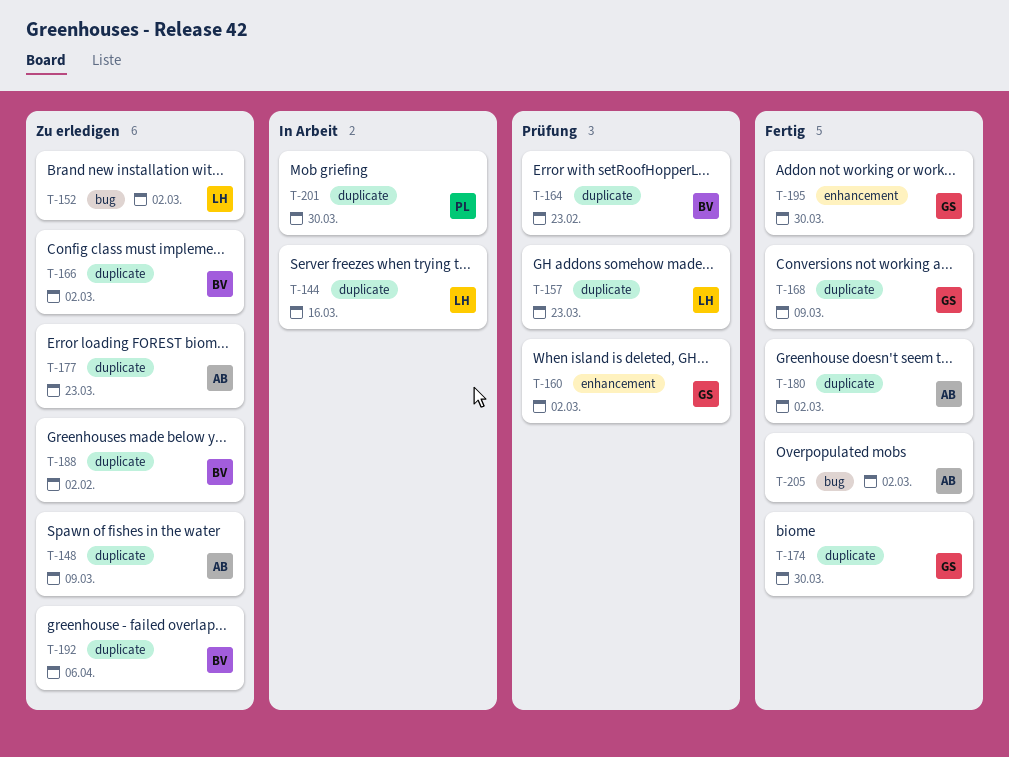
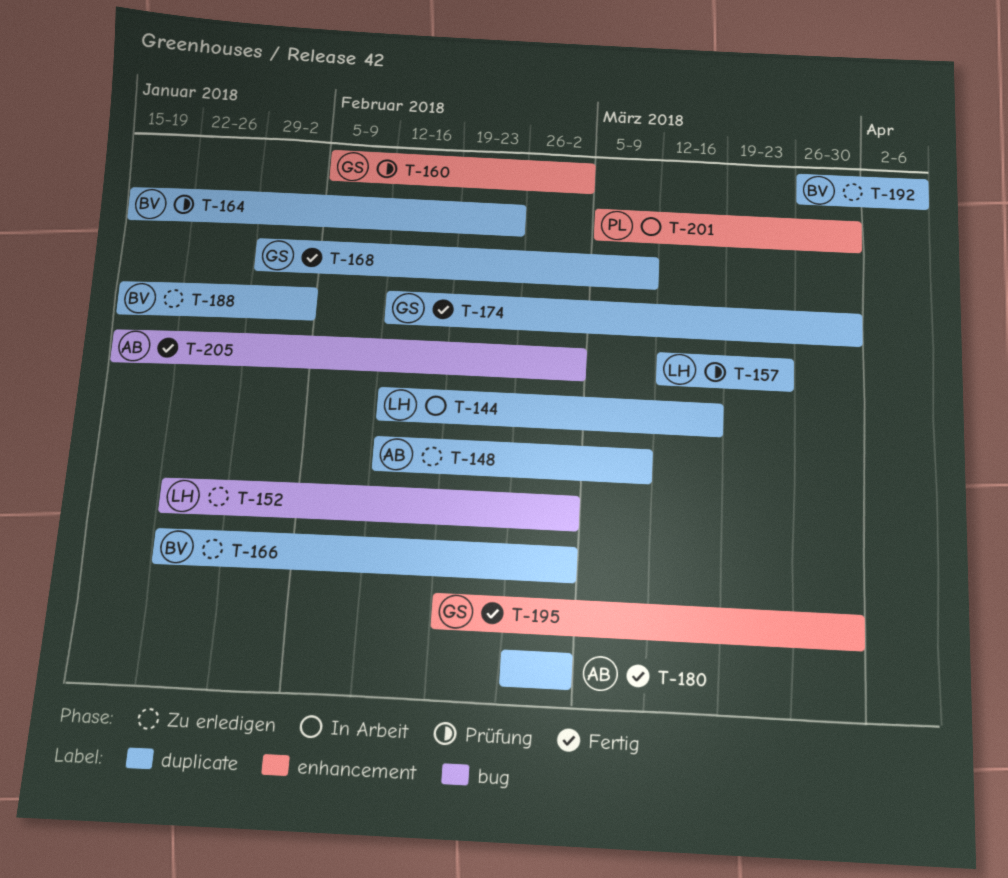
T-177: present -> none
T-201, label: duplicate -> enhancement

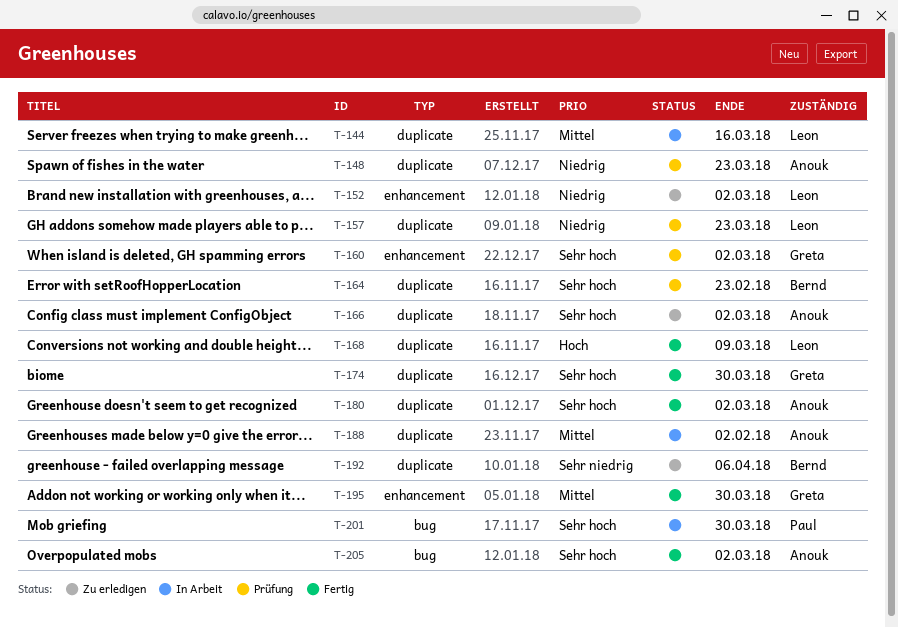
T-148, status: Zu erledigen -> Prüfung
T-148, due: Mar 9 -> Mar 23
T-152, label: bug -> enhancement
T-166, owner: Bernd -> Anouk
T-168, owner: Greta -> Leon
T-188, status: Zu erledigen -> In Arbeit
T-188, owner: Bernd -> Anouk
T-201, label: enhancement -> bug

